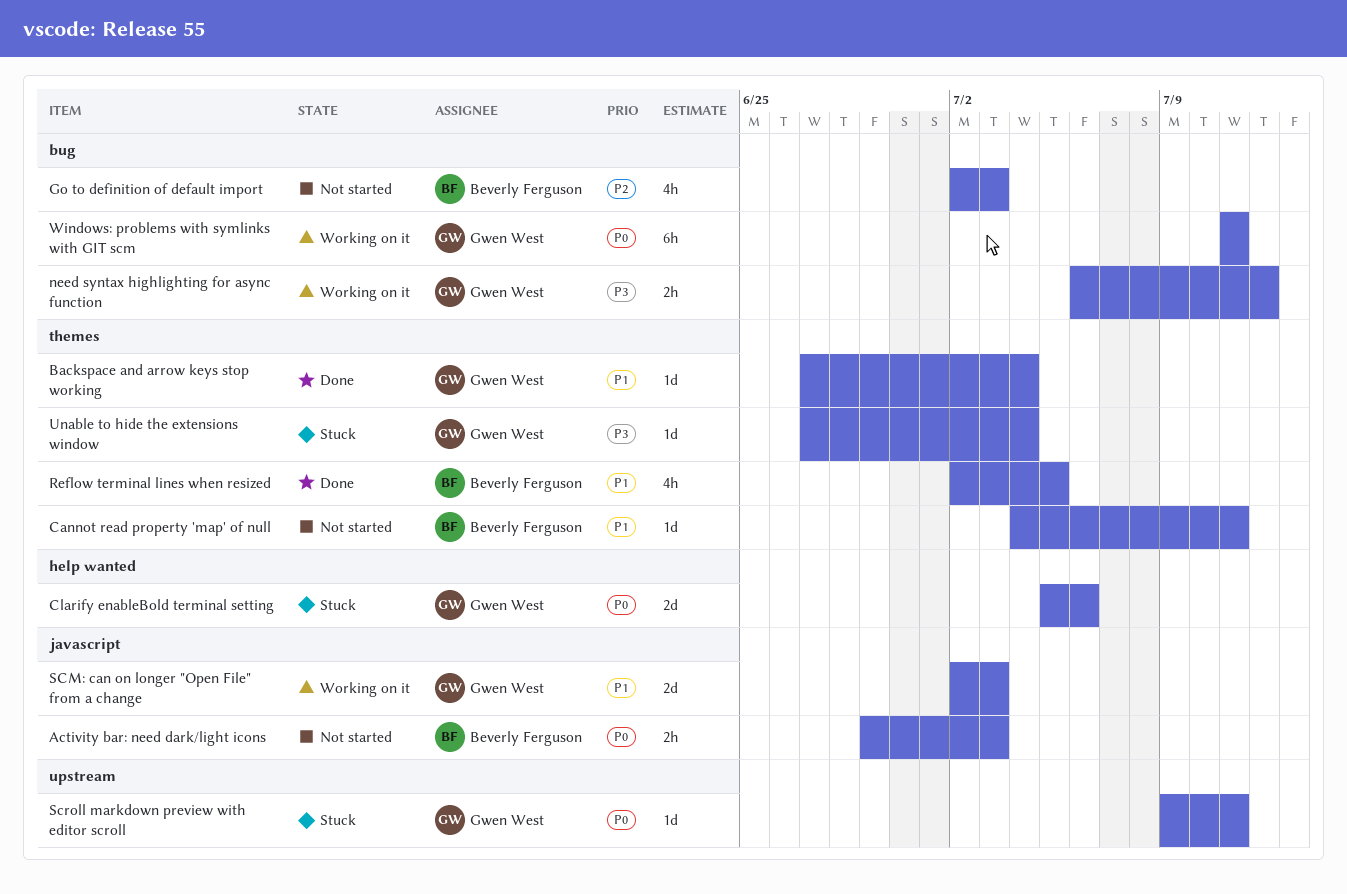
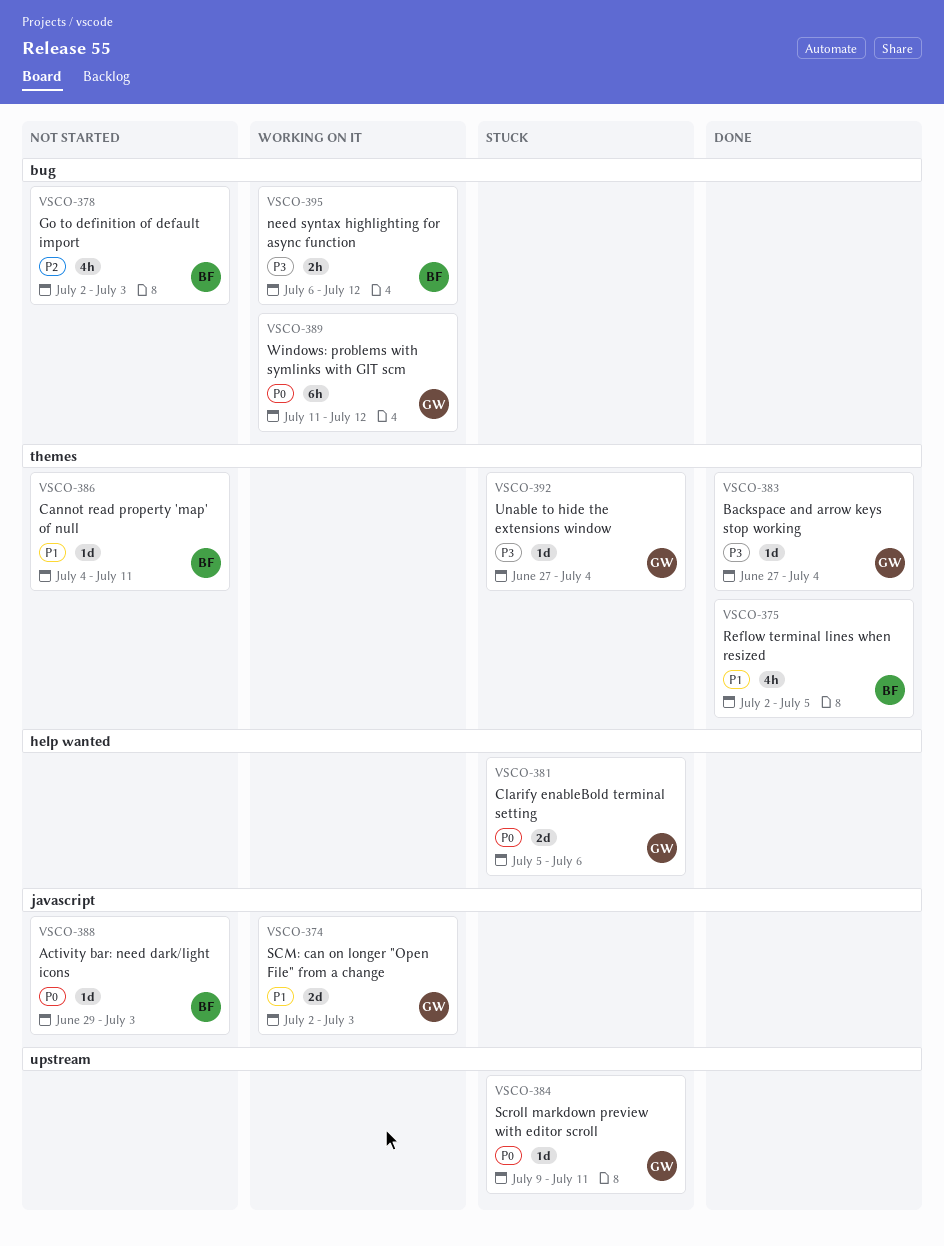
Activity bar: need dark/light icons, estimate: 2h -> 1d
Backspace and arrow keys stop working, priority: P1 -> P3
need syntax highlighting for async function, owner: Gwen West -> Beverly Ferguson
Windows: problems with symlinks with GIT scm, due: Jul 11 -> Jul 12

